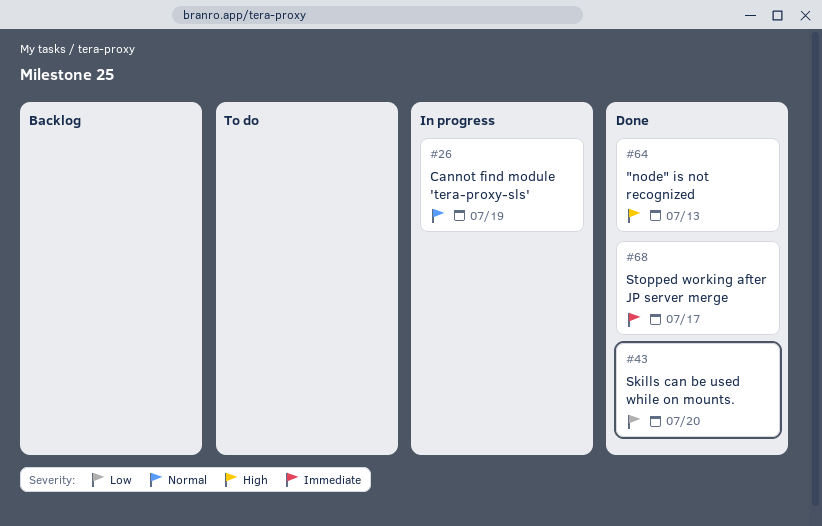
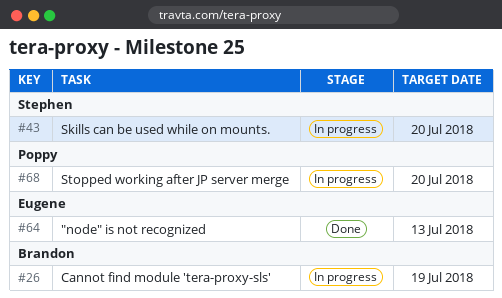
#43, status: Done -> In progress
#68, status: Done -> In progress
#68, due: Jul 17 -> Jul 20

